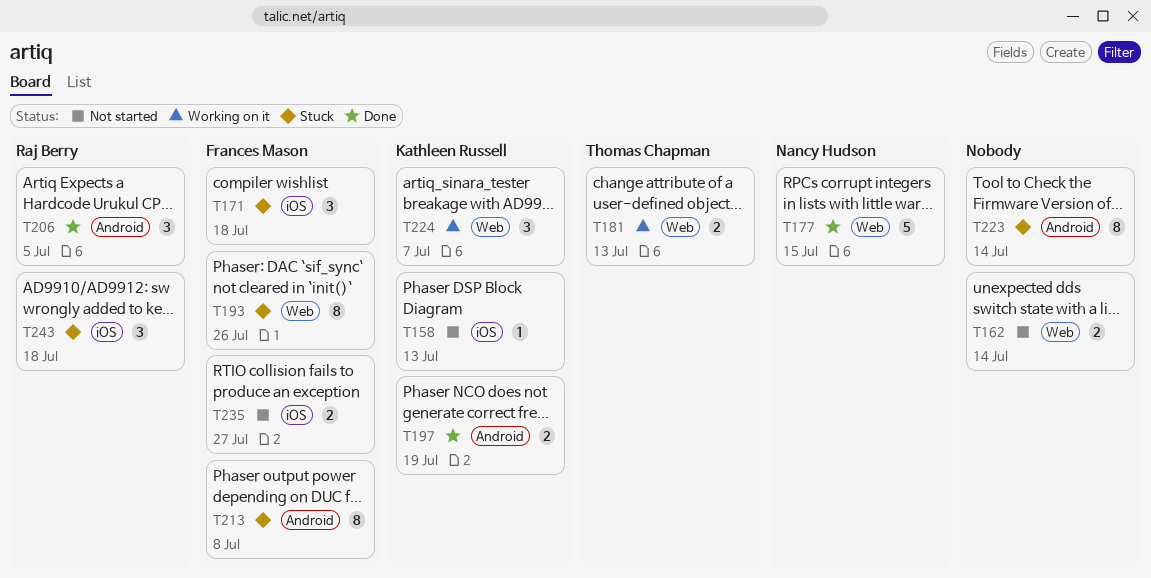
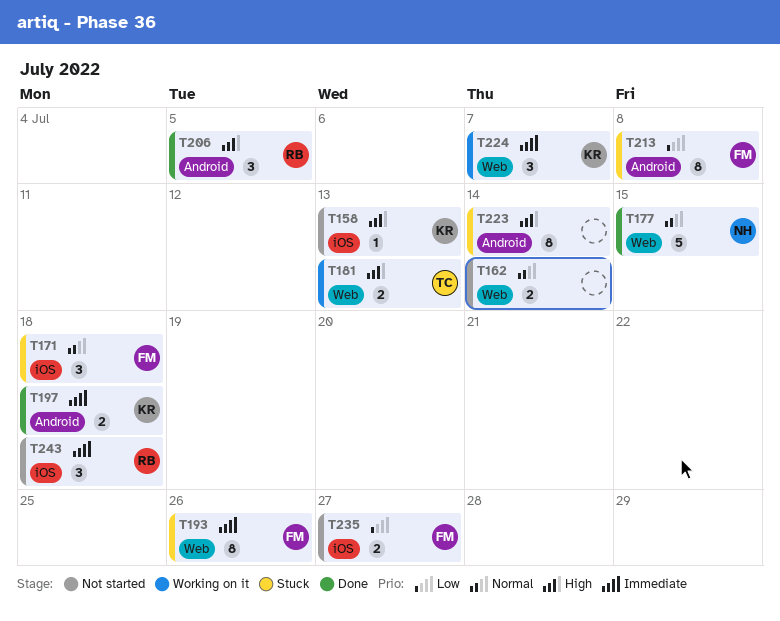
T197, due: Jul 19 -> Jul 18
T243, status: Stuck -> Not started

